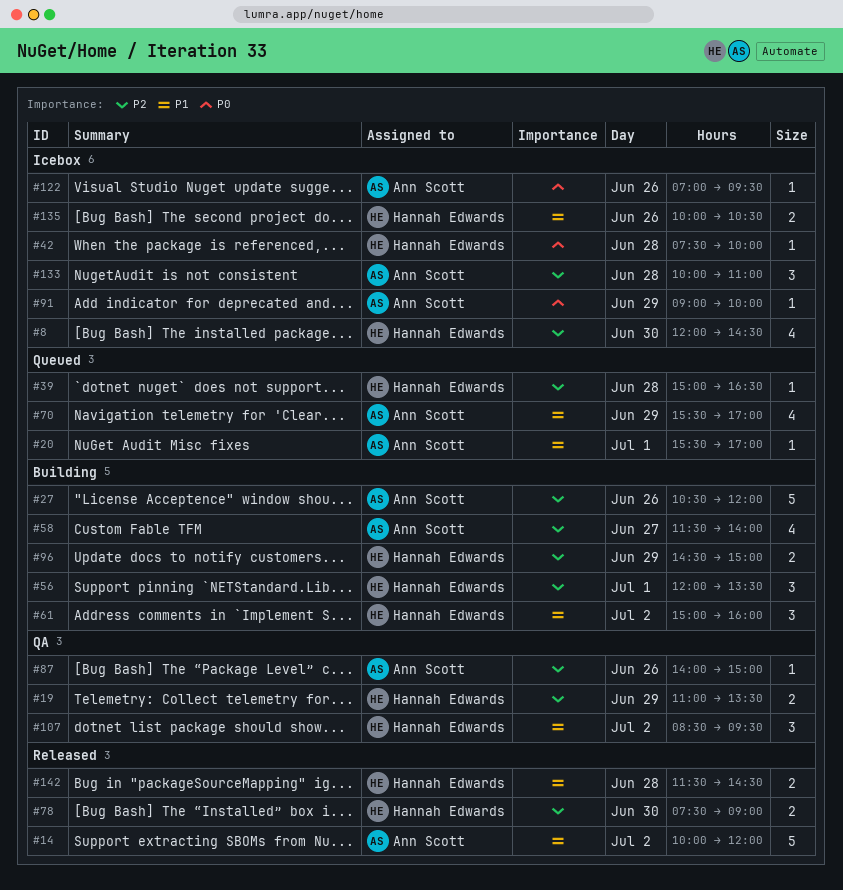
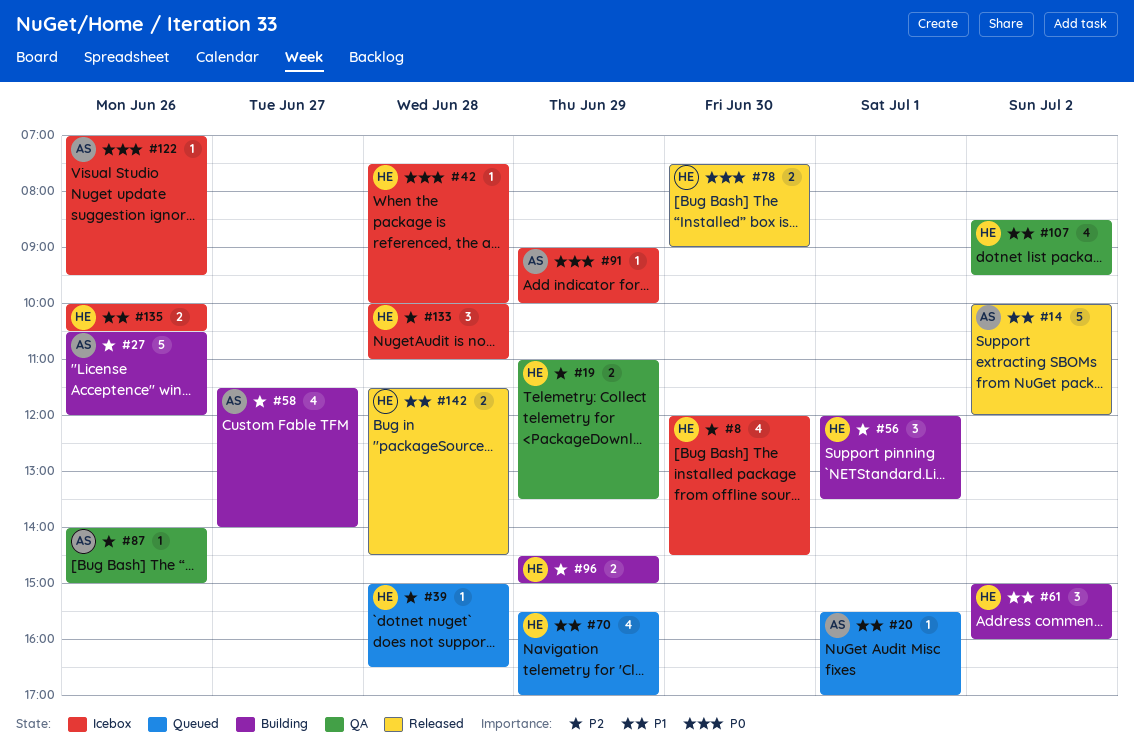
#70, owner: Ann Scott -> Hannah Edwards
#78, priority: P2 -> P0
#107, estimate: 3 -> 4
#133, owner: Ann Scott -> Hannah Edwards

